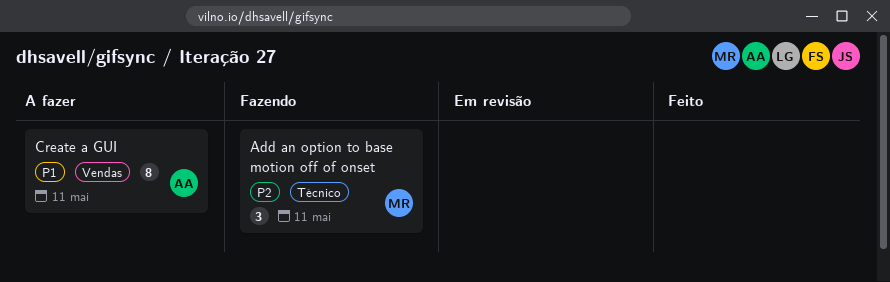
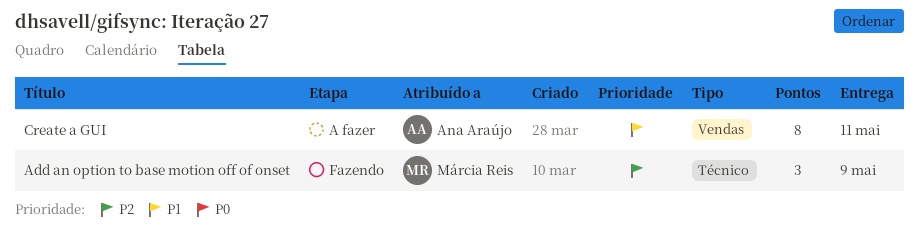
Add an option to base motion off of onset, due: May 11 -> May 9

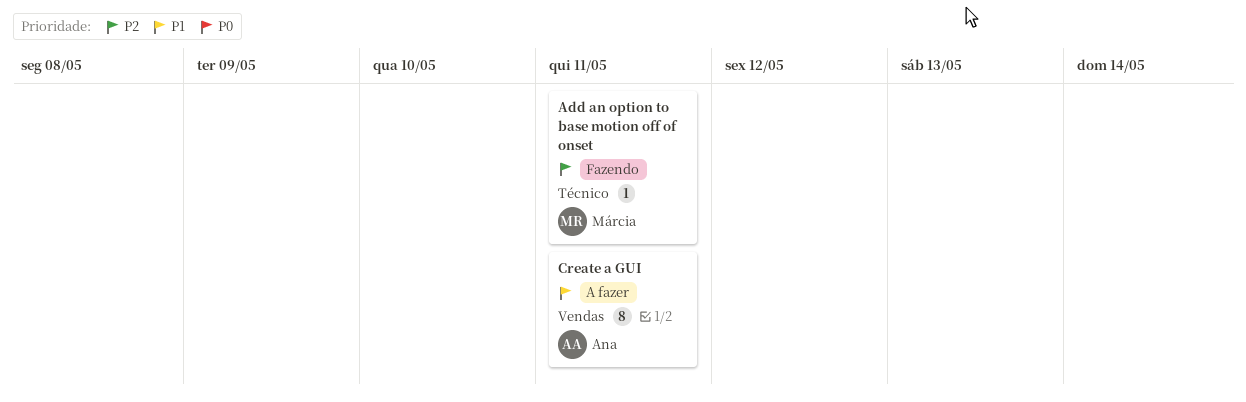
Add an option to base motion off of onset, estimate: 3 -> 1
Add an option to base motion off of onset, due: May 9 -> May 11

